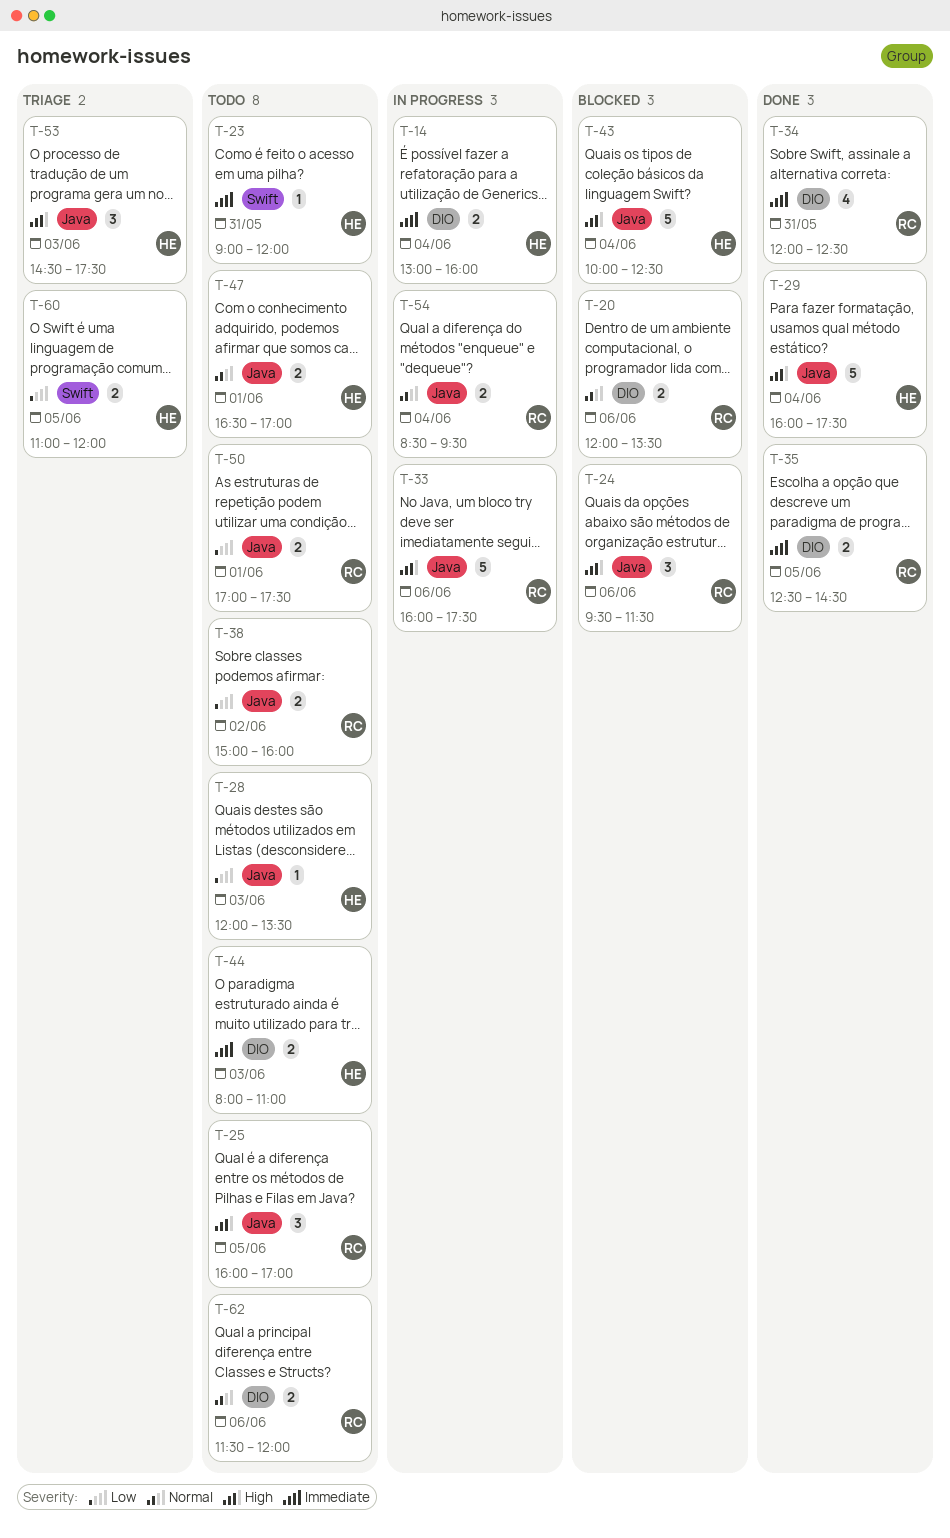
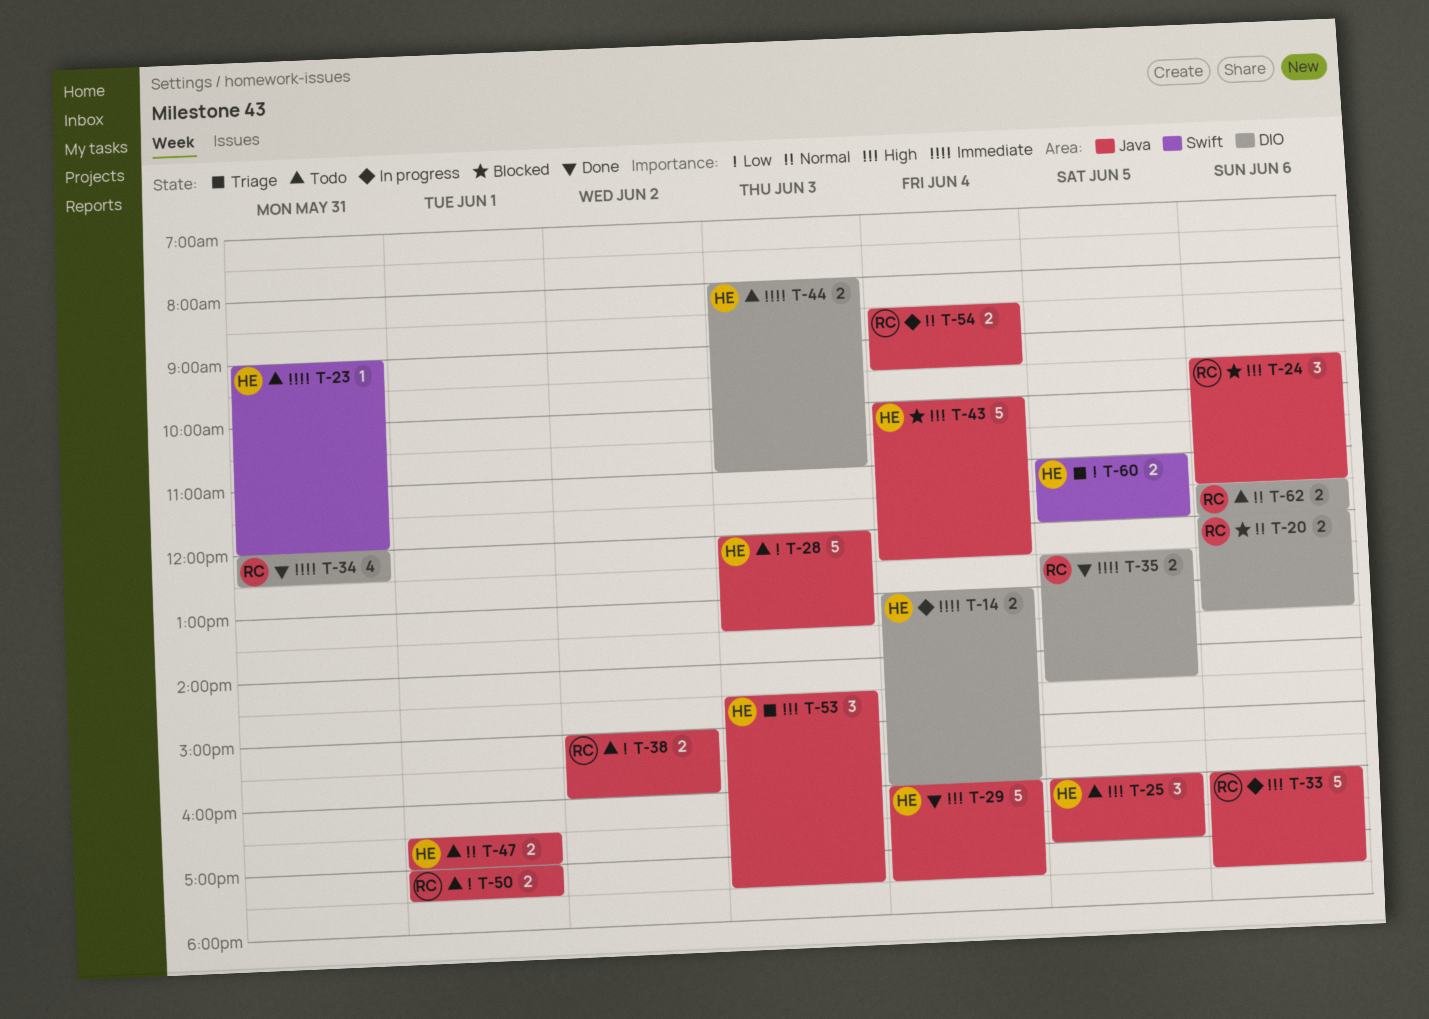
T-25, owner: RC -> HE
T-28, estimate: 1 -> 5

